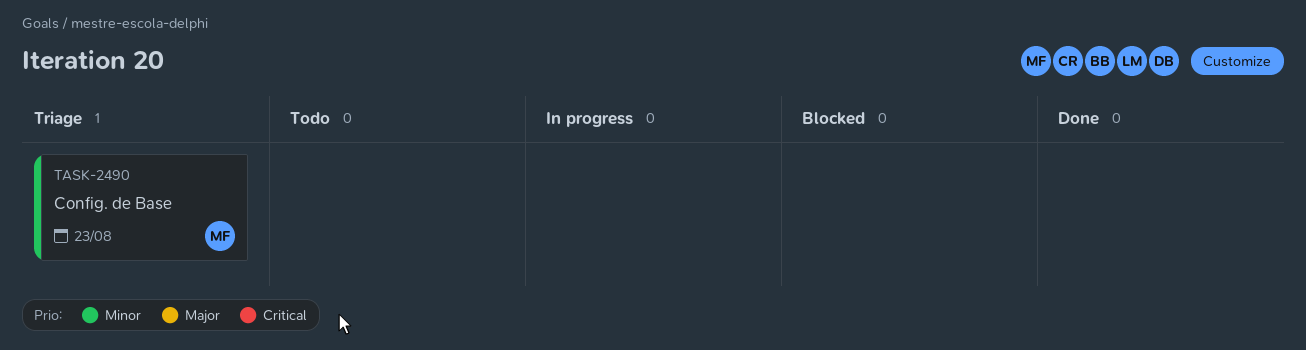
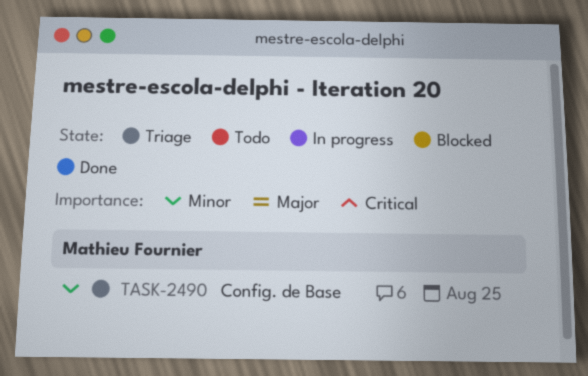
TASK-2490, due: Aug 23 -> Aug 25

